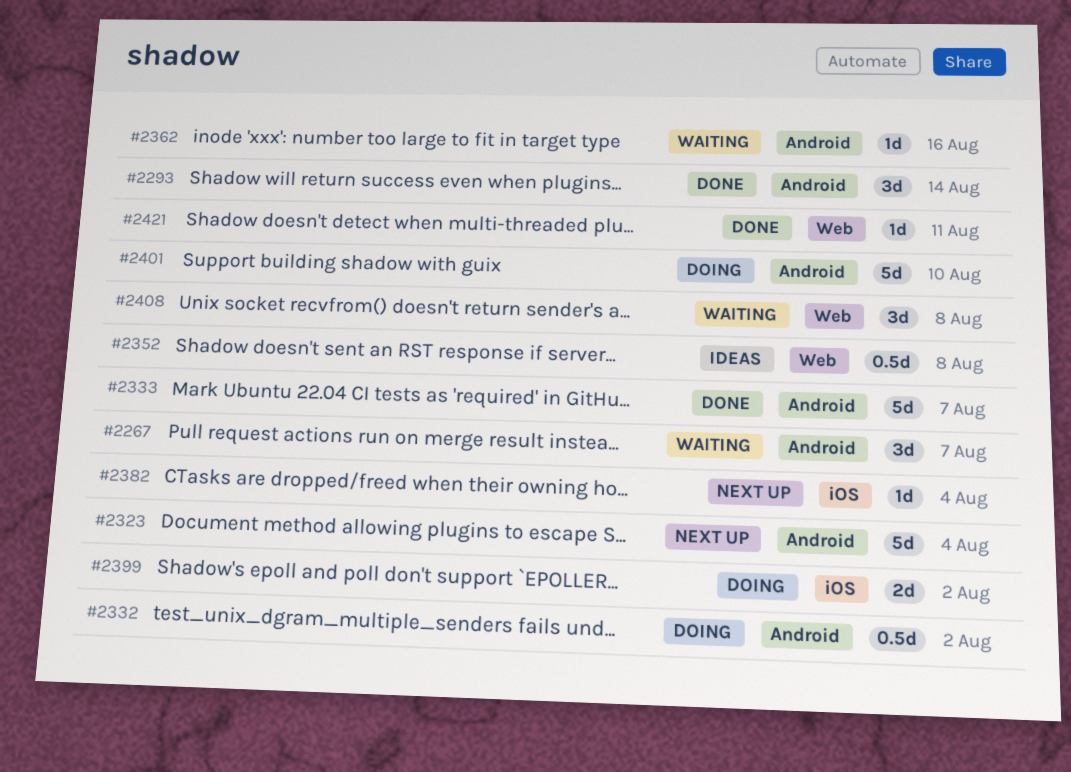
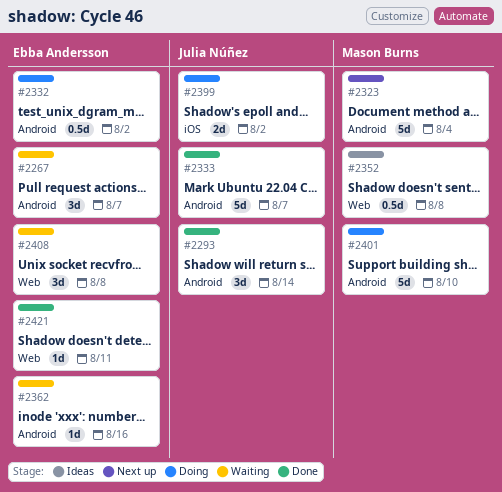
#2382: present -> none

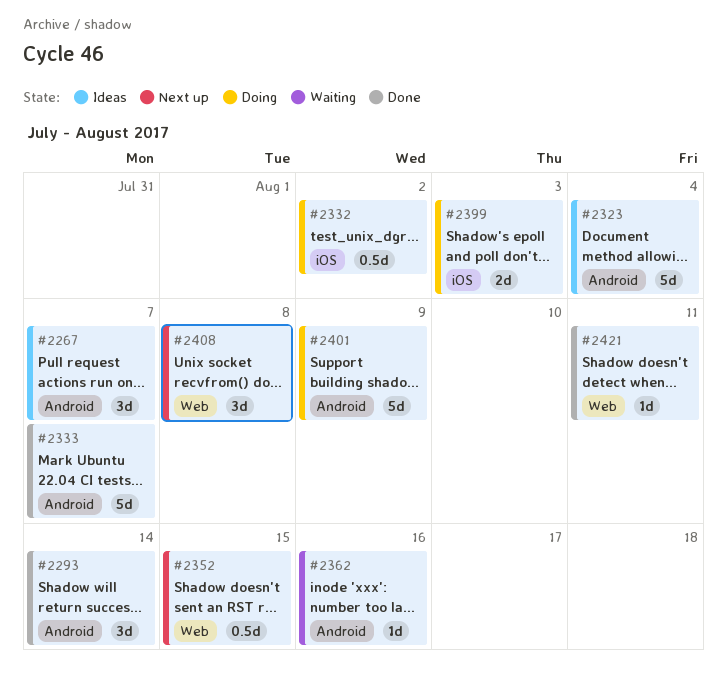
#2267, status: Waiting -> Ideas
#2323, status: Next up -> Ideas
#2332, label: Android -> iOS
#2352, status: Ideas -> Next up
#2352, due: Aug 8 -> Aug 15
#2399, due: Aug 2 -> Aug 3
#2401, due: Aug 10 -> Aug 9
#2408, status: Waiting -> Next up

